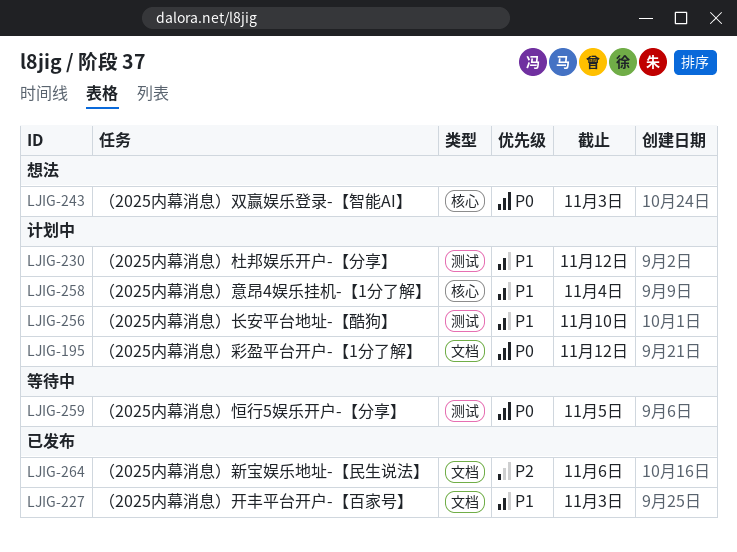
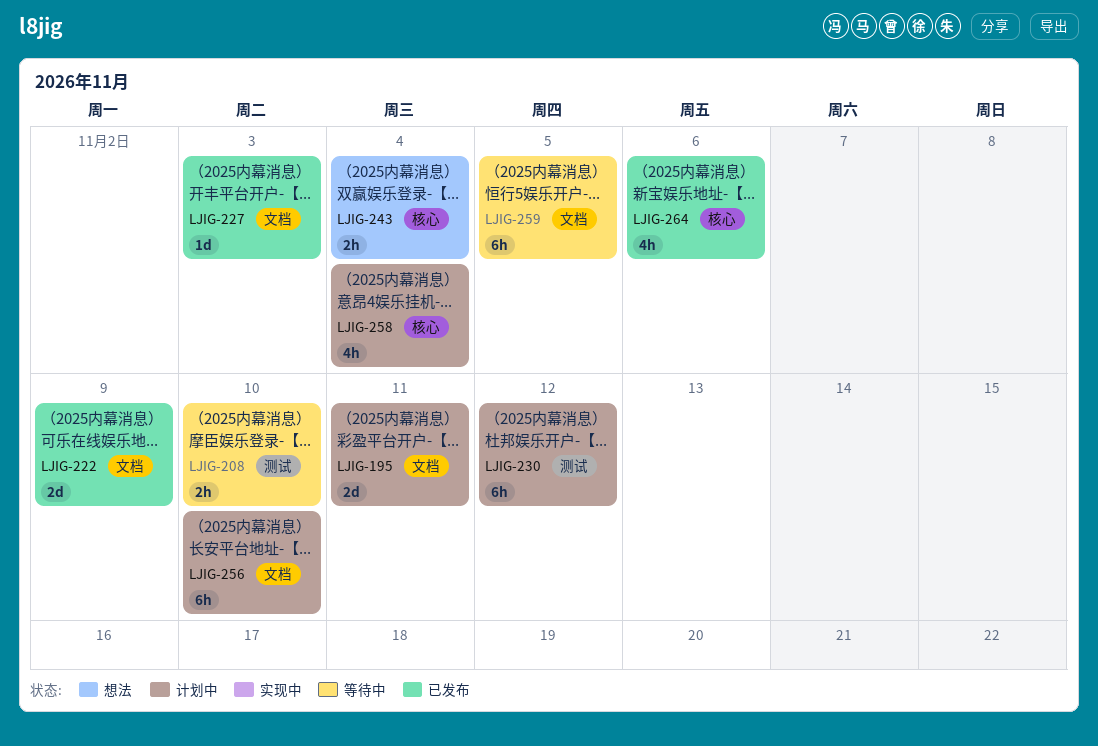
LJIG-195, due: Nov 12 -> Nov 11
LJIG-208: none -> present
LJIG-222: none -> present
LJIG-243, due: Nov 3 -> Nov 4
LJIG-256, label: 测试 -> 文档
LJIG-259, label: 测试 -> 文档
LJIG-264, label: 文档 -> 核心

